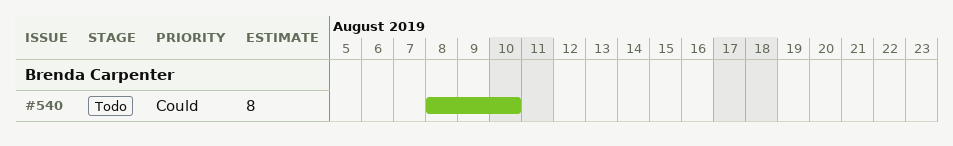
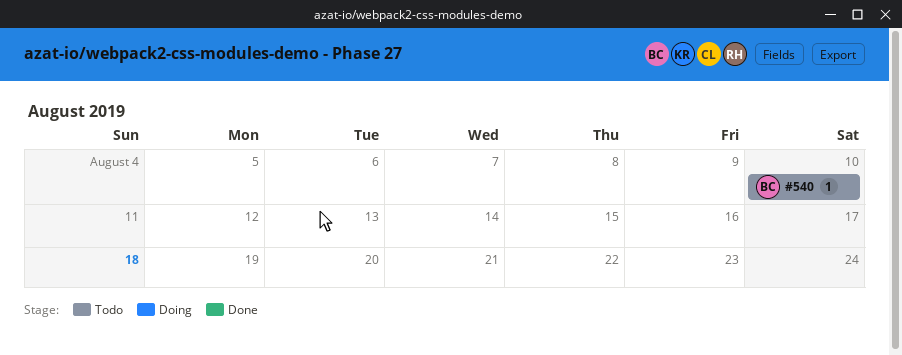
#540, estimate: 8 -> 1
#540, start: Aug 8 -> Aug 10

